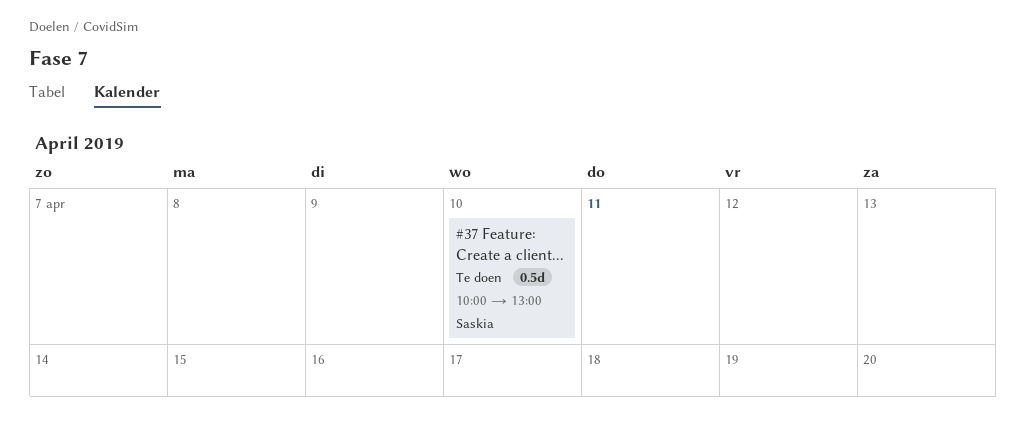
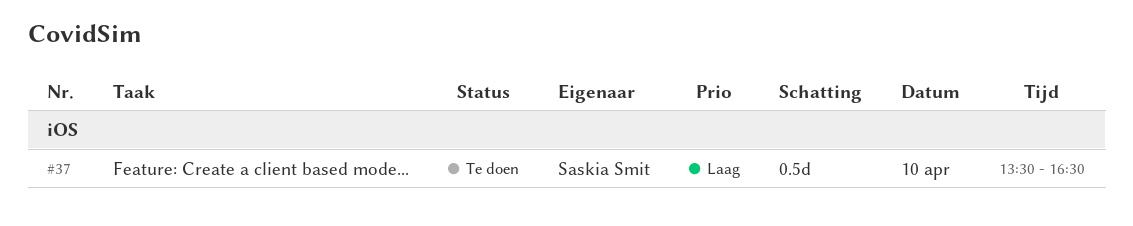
#37, begins: 10:00 -> 13:30
#37, ends: 13:00 -> 16:30

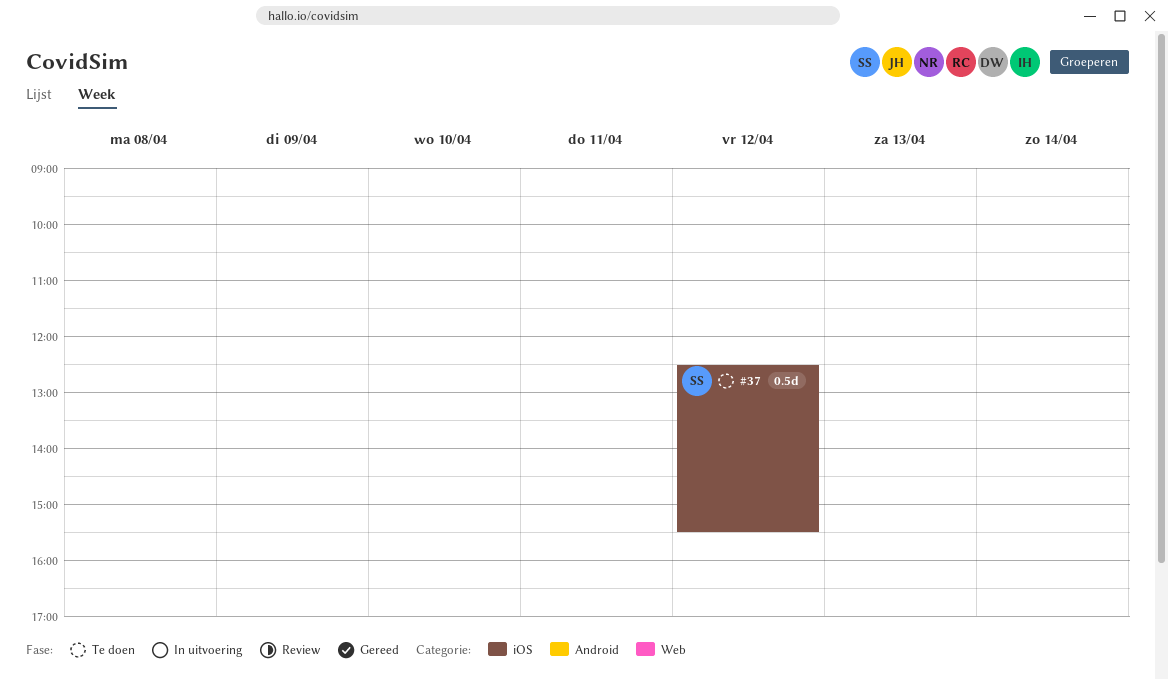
#37, day: Apr 10 -> Apr 12
#37, begins: 13:30 -> 12:30
#37, ends: 16:30 -> 15:30

